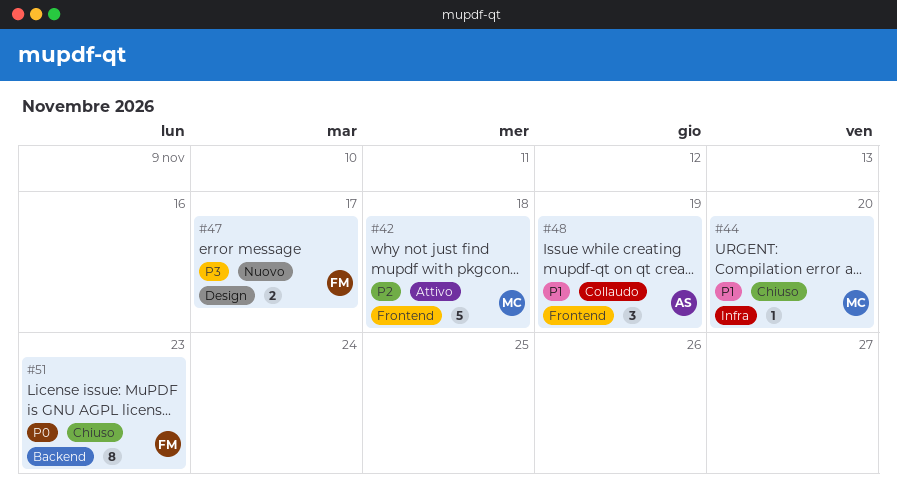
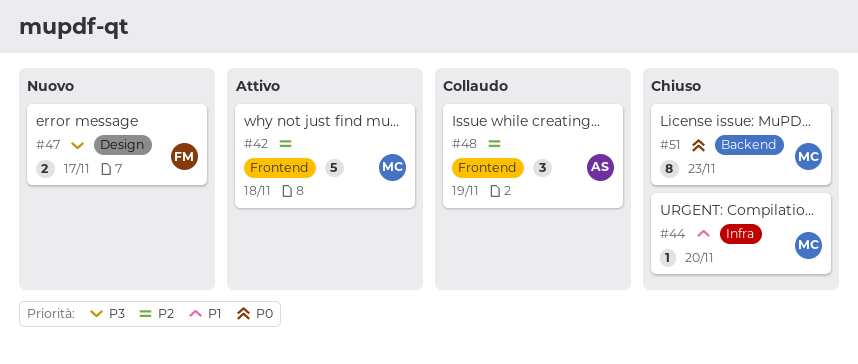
#48, priority: P1 -> P2
#51, owner: FM -> MC

